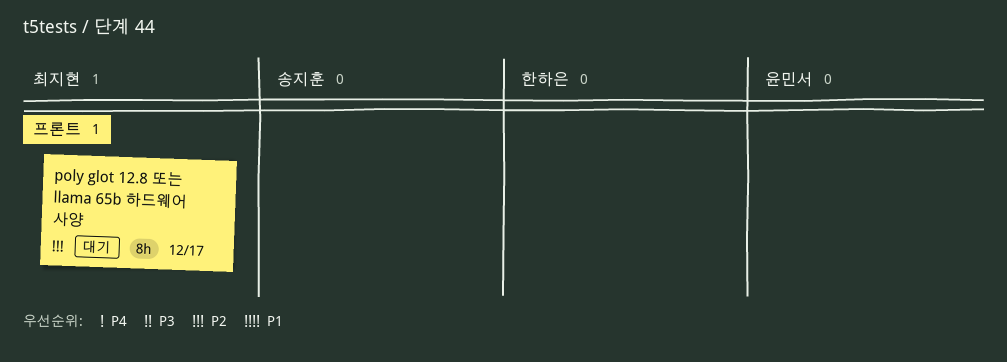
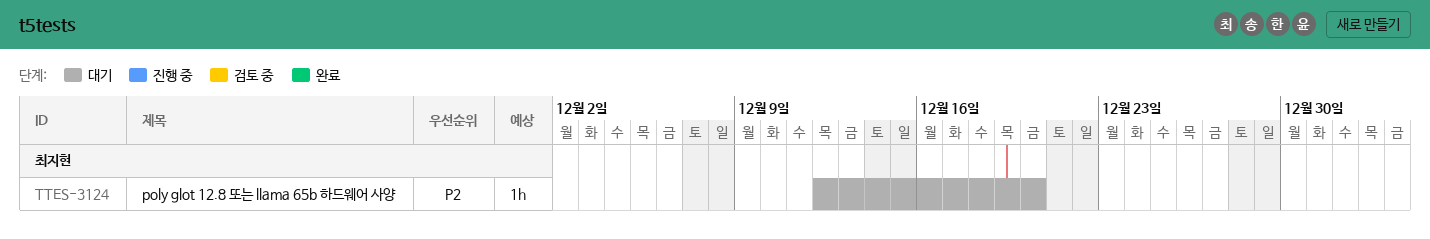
poly glot 12.8 또는 llama 65b 하드웨어 사양, estimate: 8h -> 1h
poly glot 12.8 또는 llama 65b 하드웨어 사양, due: Dec 17 -> Dec 20

